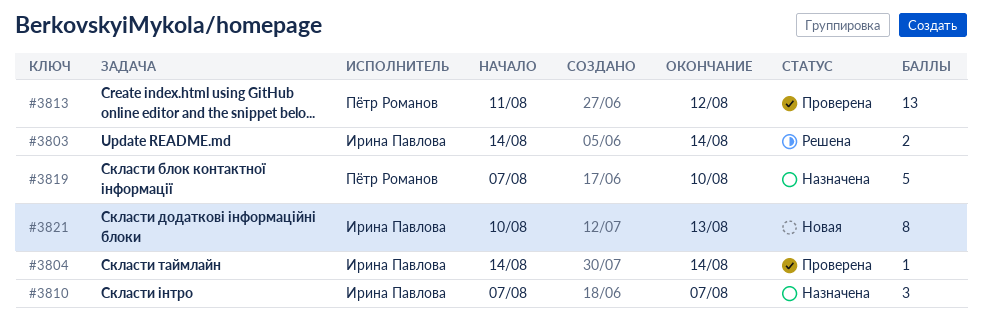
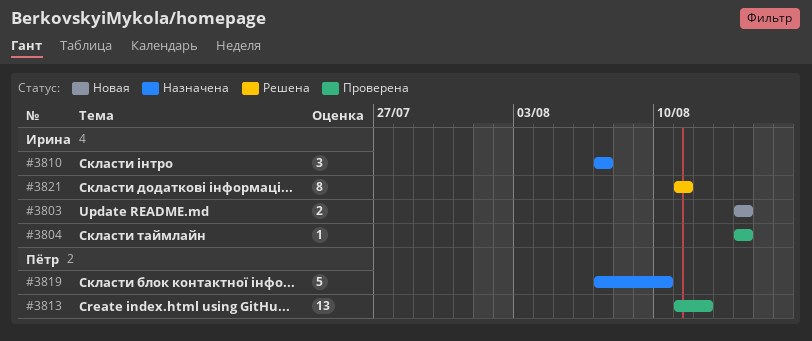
#3803, status: Решена -> Новая
#3821, status: Новая -> Решена
#3821, start: Aug 10 -> Aug 11
#3821, due: Aug 13 -> Aug 11

